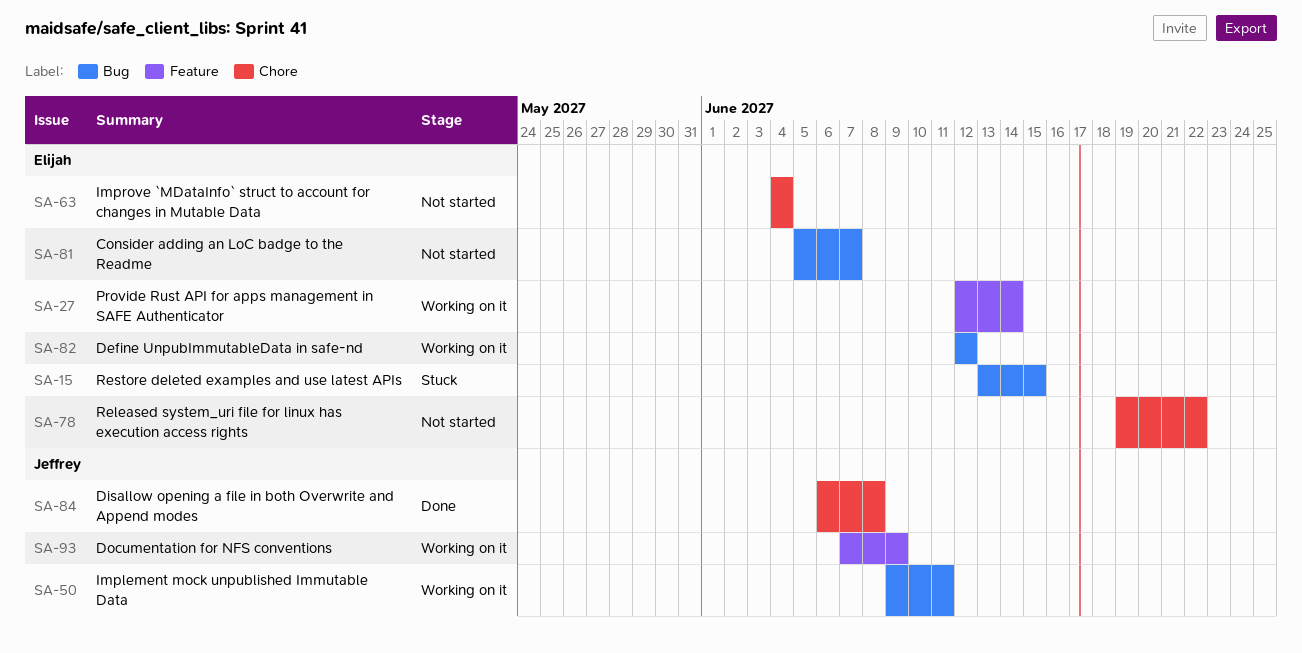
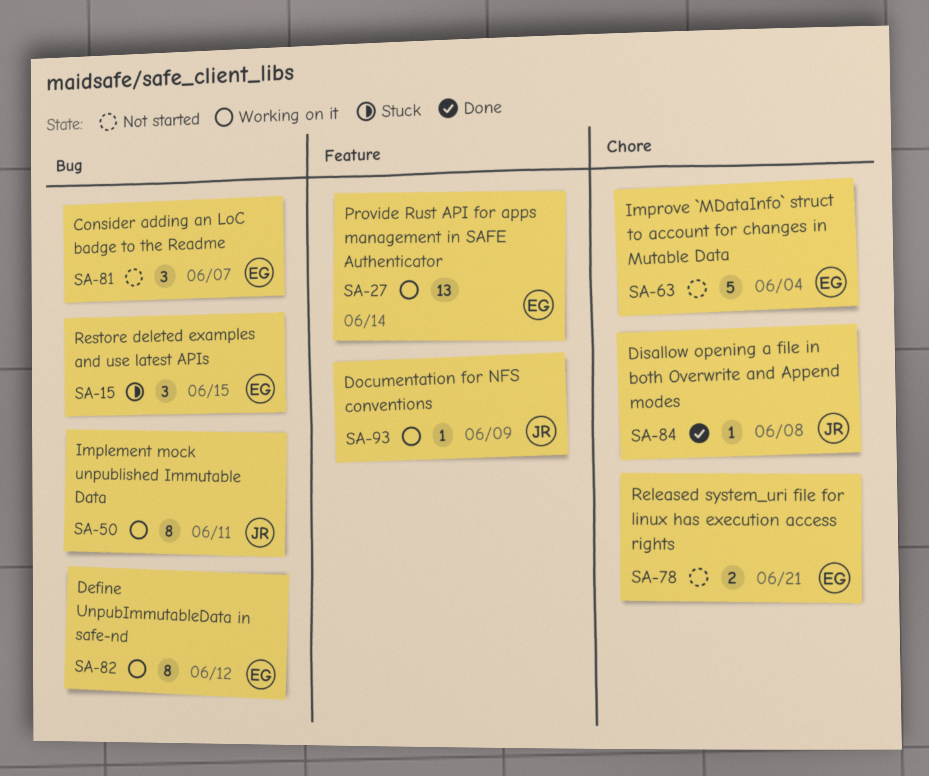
SA-78, due: Jun 22 -> Jun 21

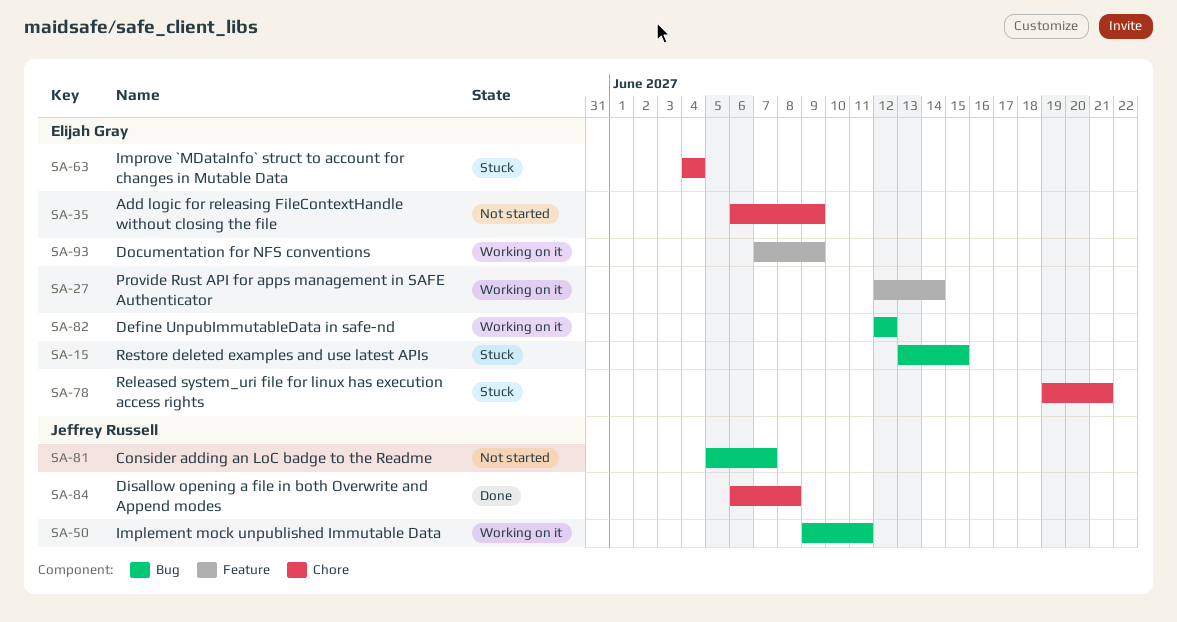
SA-35: none -> present
SA-63, status: Not started -> Stuck
SA-78, status: Not started -> Stuck
SA-81, owner: Elijah Gray -> Jeffrey Russell
SA-93, owner: Jeffrey Russell -> Elijah Gray

